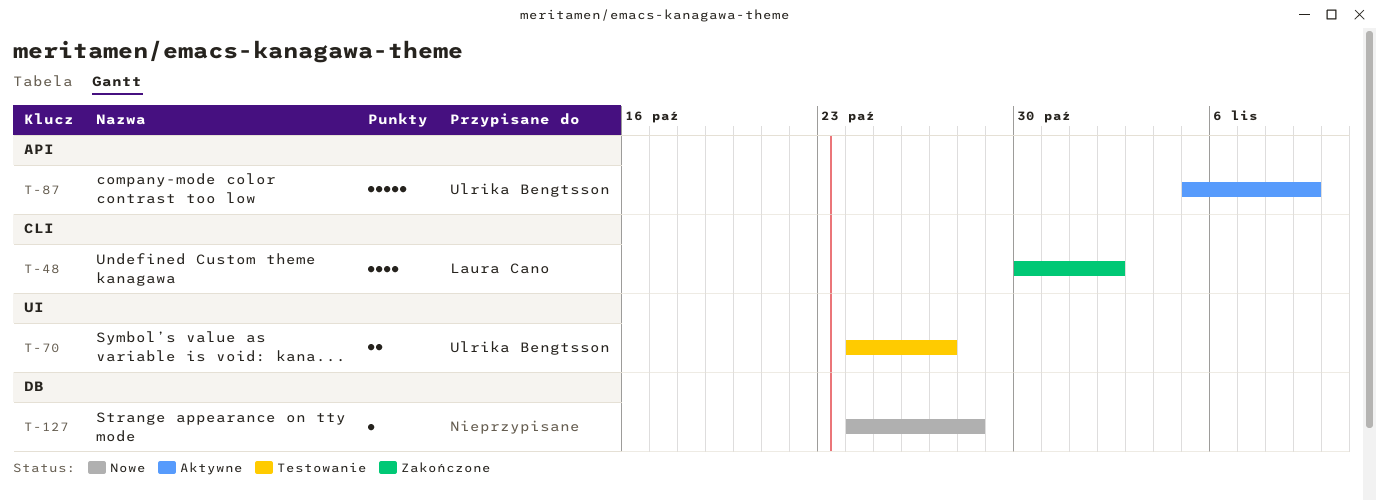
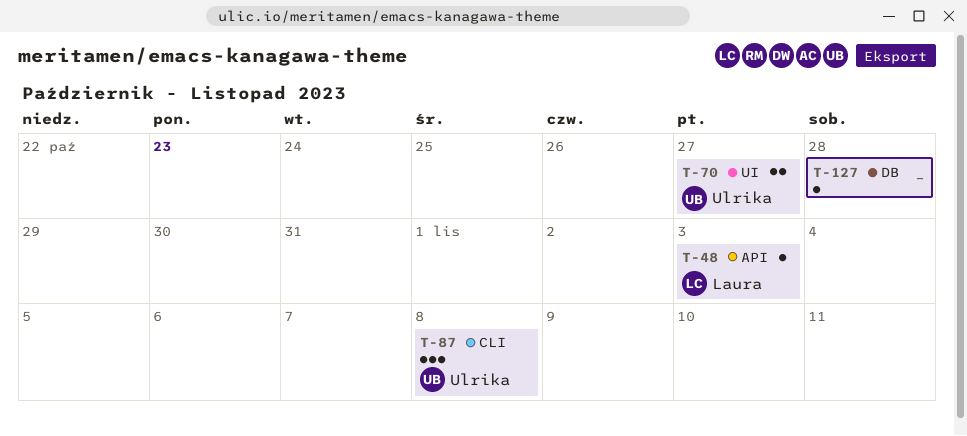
T-48, label: CLI -> API
T-48, estimate: 4 -> 1
T-48, due: Nov 2 -> Nov 3
T-87, label: API -> CLI
T-87, estimate: 5 -> 3
T-87, due: Nov 9 -> Nov 8

